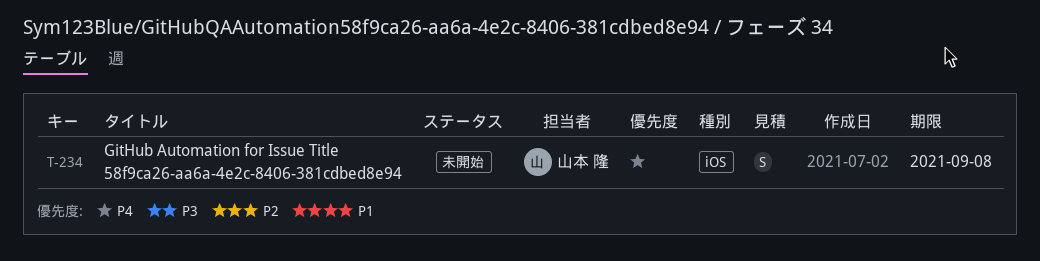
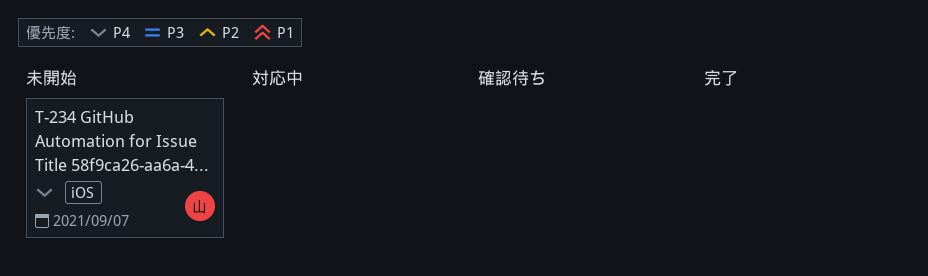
T-234, due: Sep 8 -> Sep 7

